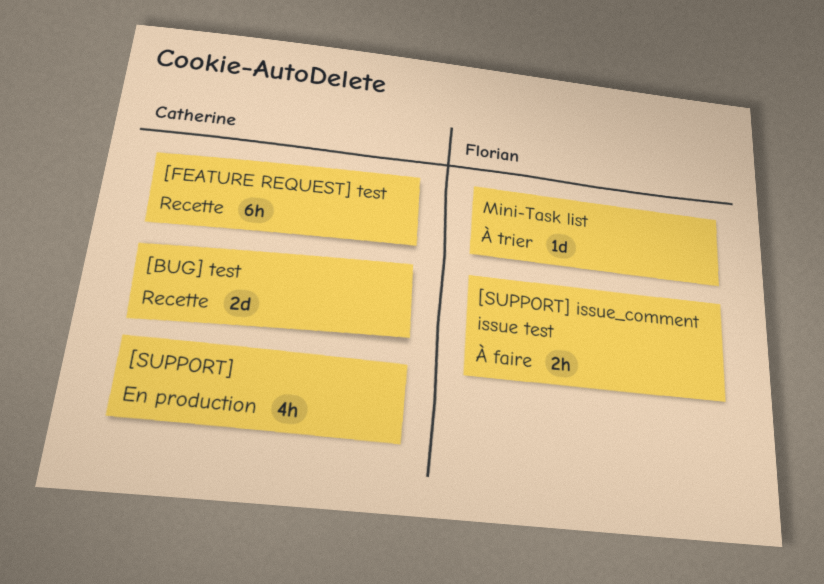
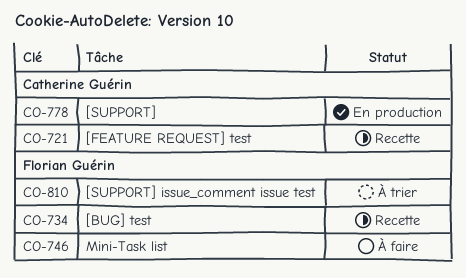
[BUG] test, owner: Catherine Guérin -> Florian Guérin
[SUPPORT] issue_comment issue test, status: À faire -> À trier
Mini-Task list, status: À trier -> À faire

